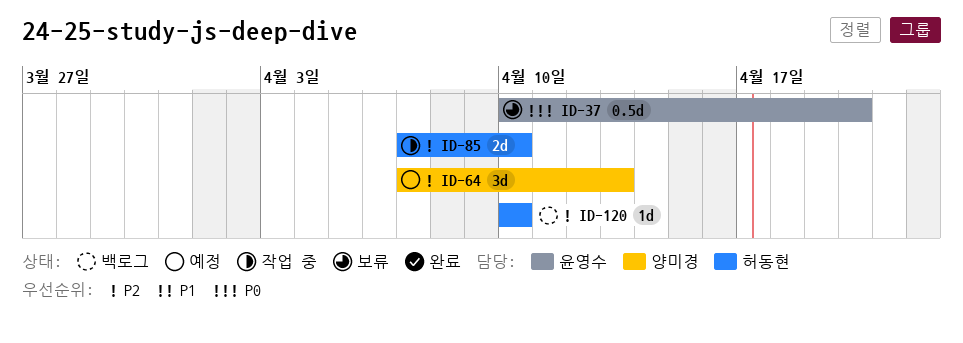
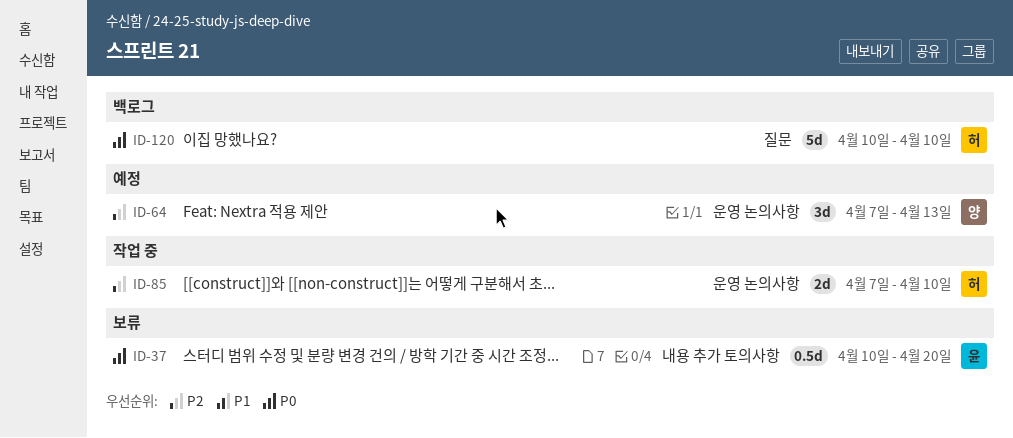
ID-120, priority: P2 -> P0
ID-120, estimate: 1d -> 5d

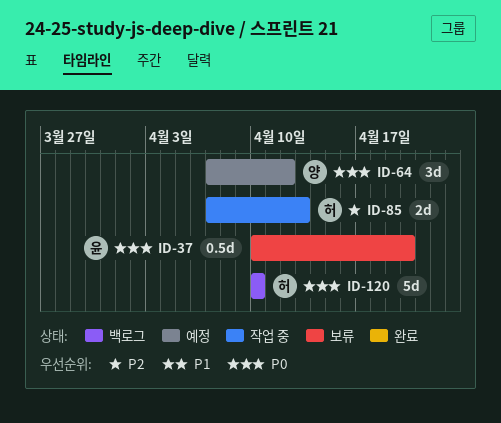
ID-64, priority: P2 -> P0
ID-64, due: Apr 13 -> Apr 12
ID-85, due: Apr 10 -> Apr 13

